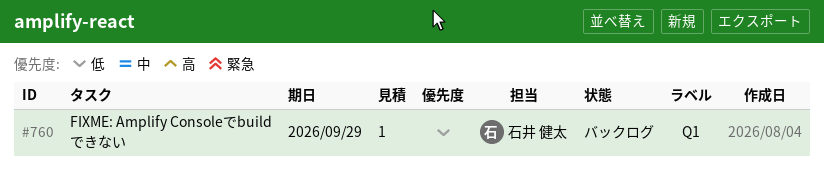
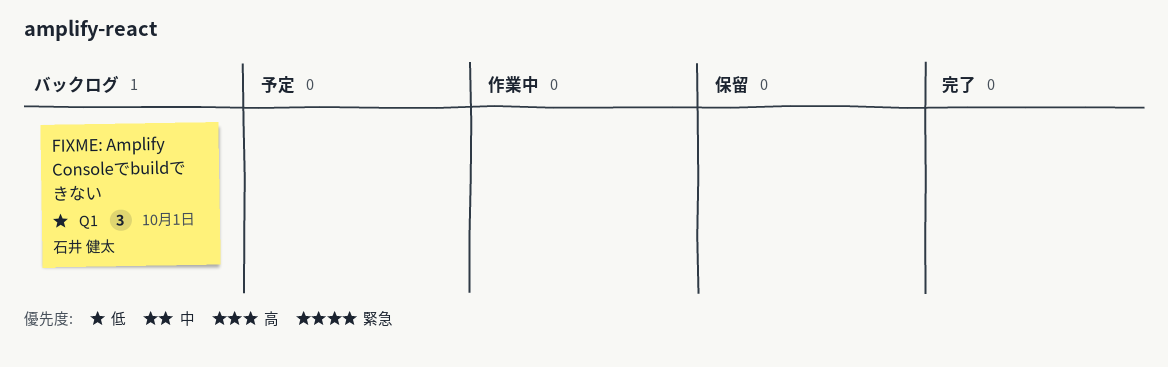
FIXME: Amplify Consoleでbuildできない, estimate: 1 -> 3
FIXME: Amplify Consoleでbuildできない, due: Sep 29 -> Oct 1

